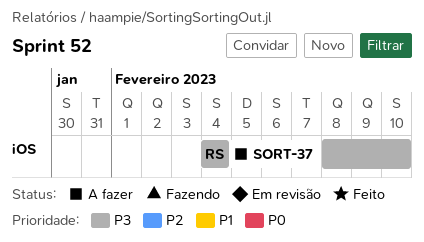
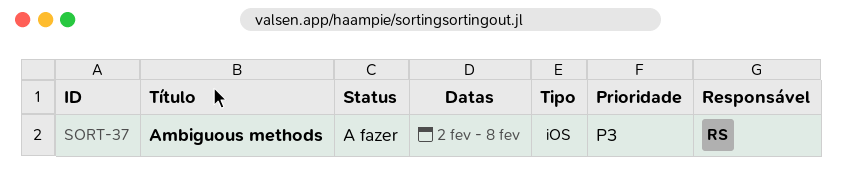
SORT-37, start: Feb 8 -> Feb 2
SORT-37, due: Feb 10 -> Feb 8

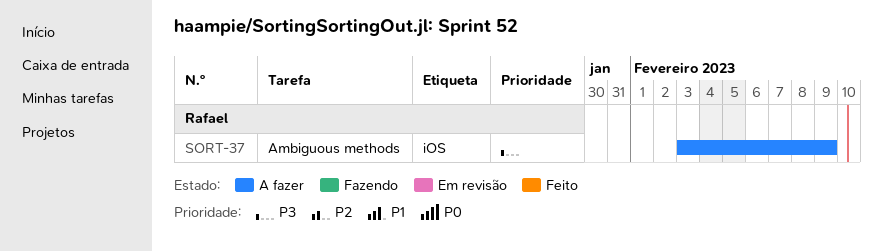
SORT-37, start: Feb 2 -> Feb 3
SORT-37, due: Feb 8 -> Feb 9

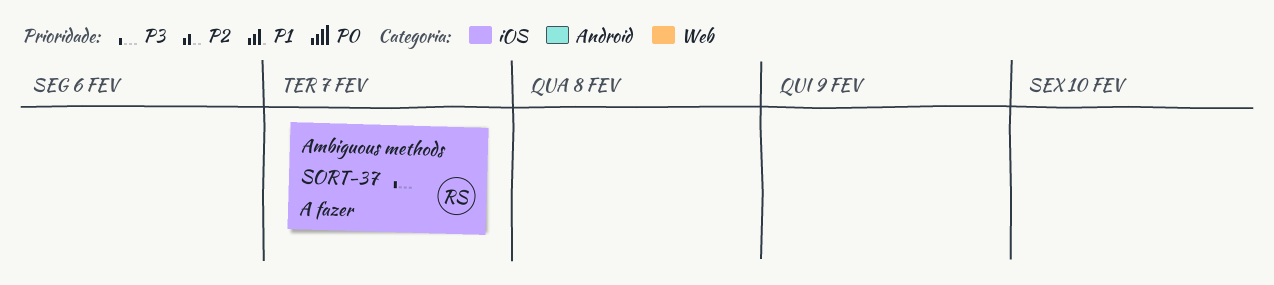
SORT-37, due: Feb 9 -> Feb 7

